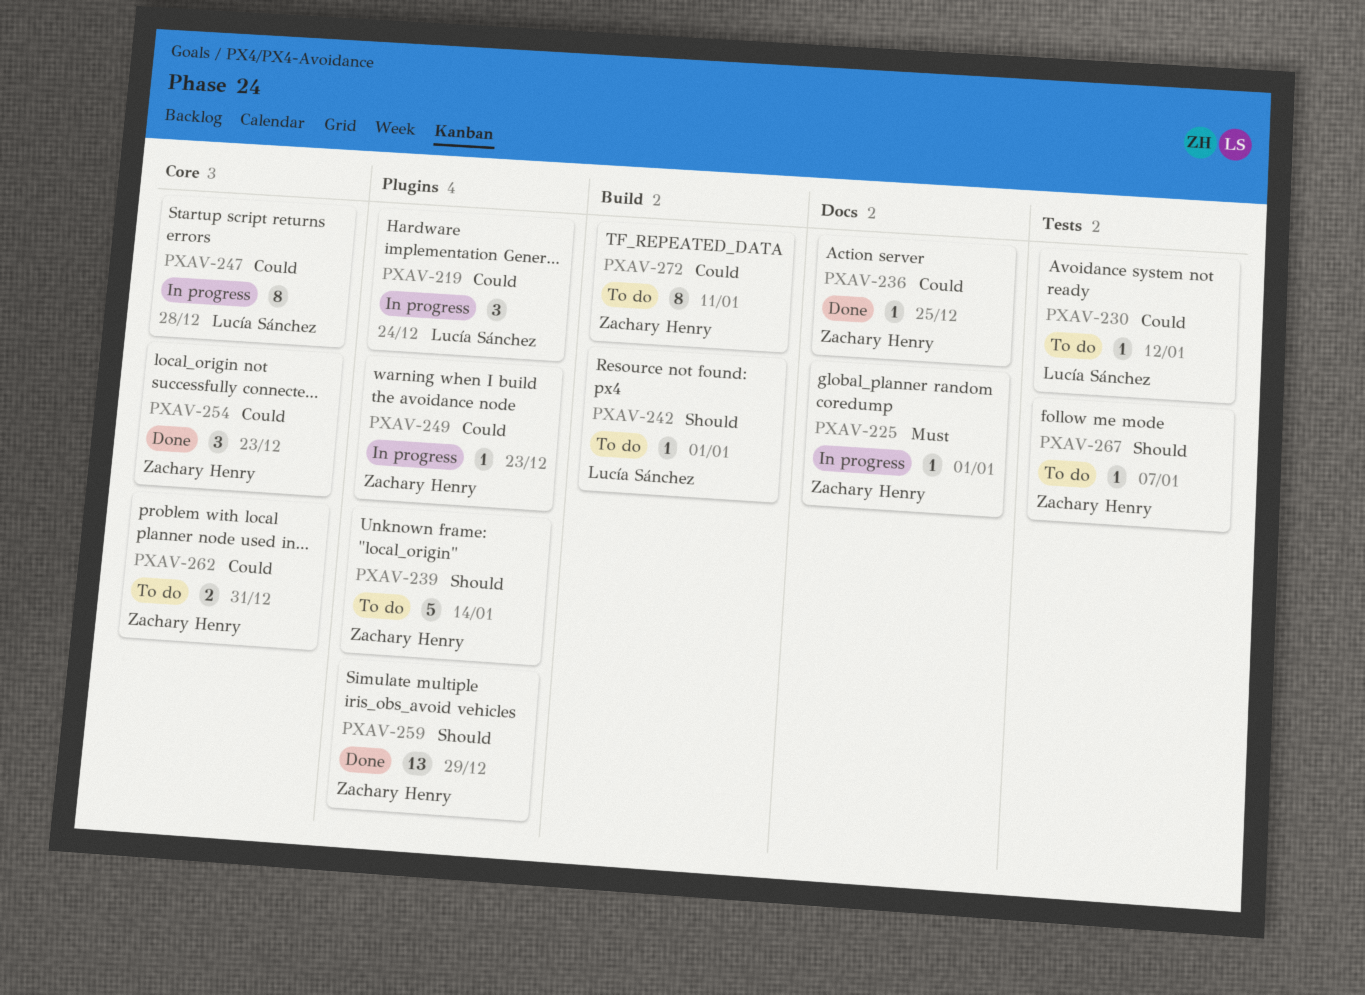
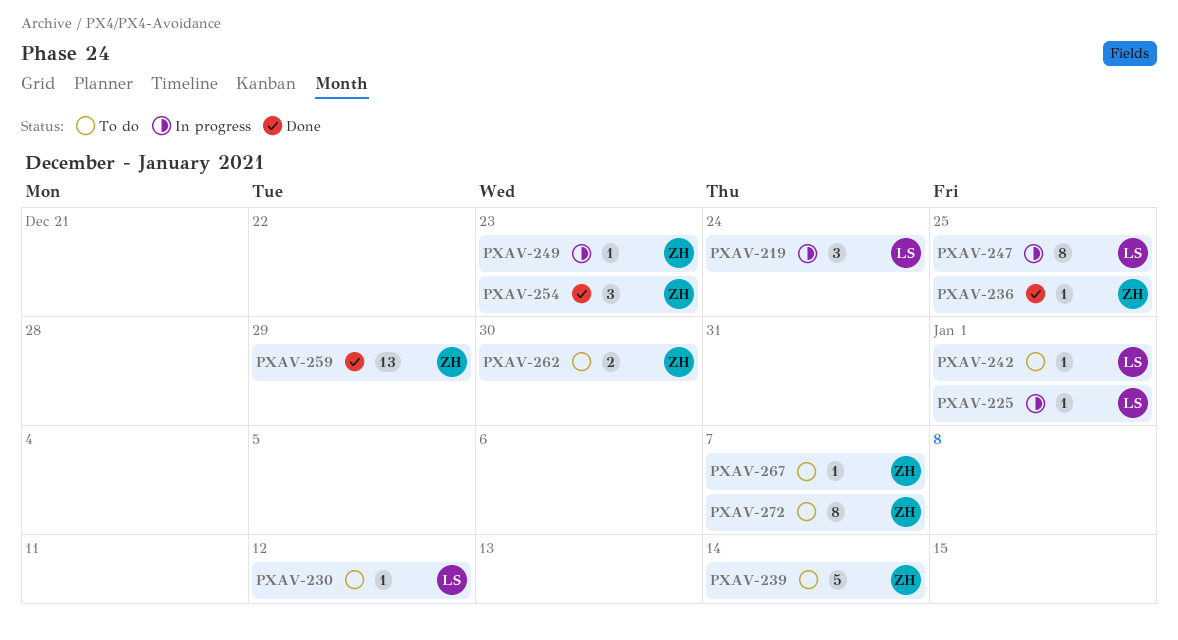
PXAV-225, owner: Zachary Henry -> Lucía Sánchez
PXAV-247, due: Dec 28 -> Dec 25
PXAV-262, due: Dec 31 -> Dec 30
PXAV-272, due: Jan 11 -> Jan 7

